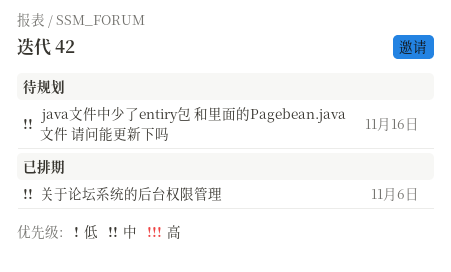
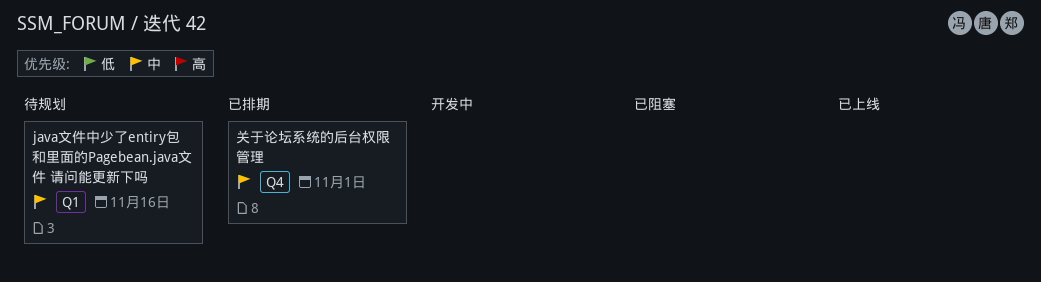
关于论坛系统的后台权限管理, due: Nov 6 -> Nov 1

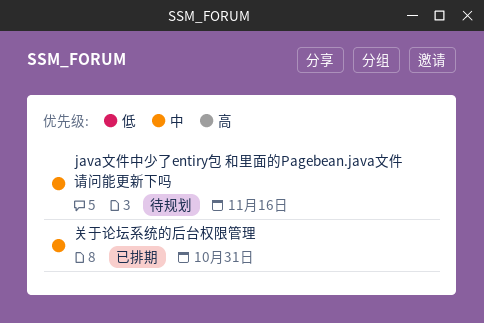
关于论坛系统的后台权限管理, due: Nov 1 -> Oct 31

